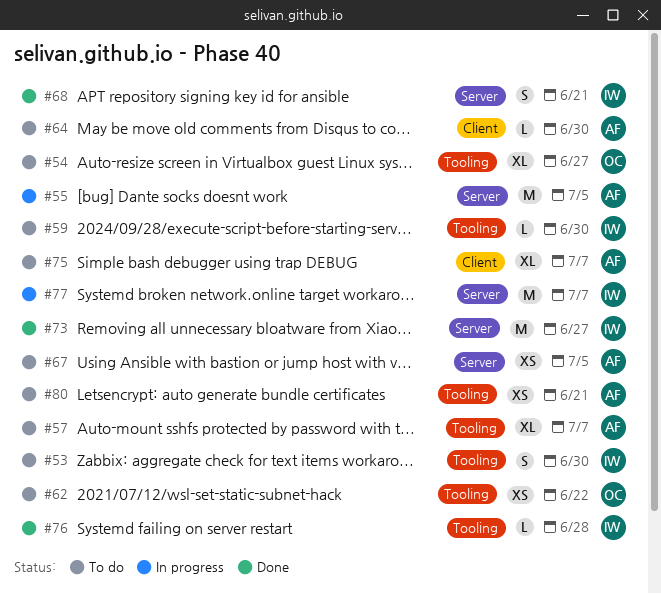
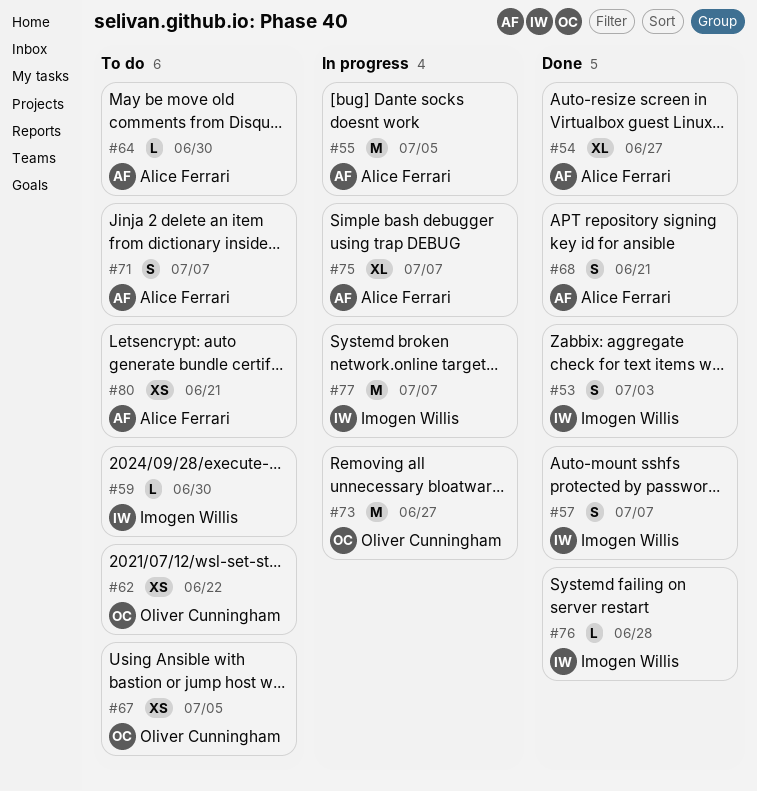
#53, status: To do -> Done
#53, due: Jun 30 -> Jul 3
#54, status: To do -> Done
#54, owner: Oliver Cunningham -> Alice Ferrari
#57, status: To do -> Done
#57, owner: Alice Ferrari -> Imogen Willis
#57, estimate: XL -> S
#67, owner: Alice Ferrari -> Oliver Cunningham
#68, owner: Imogen Willis -> Alice Ferrari
#71: none -> present
#73, status: Done -> In progress
#73, owner: Imogen Willis -> Oliver Cunningham
#75, status: To do -> In progress

